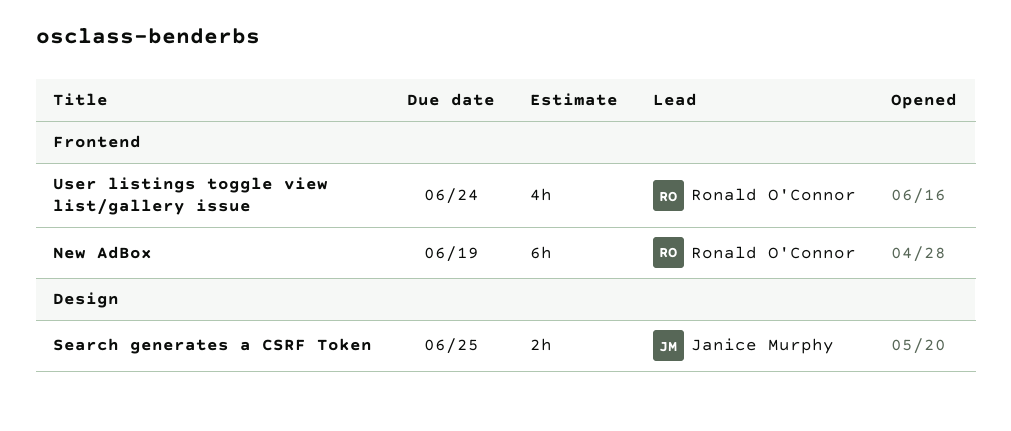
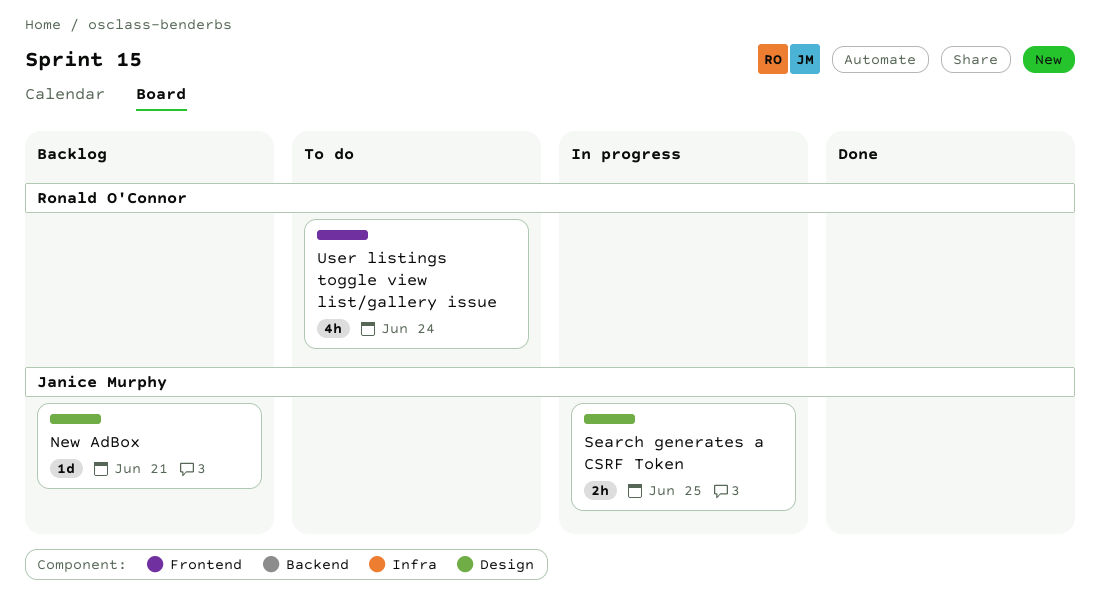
New AdBox, owner: Ronald O'Connor -> Janice Murphy
New AdBox, label: Frontend -> Design
New AdBox, estimate: 6h -> 1d
New AdBox, due: Jun 19 -> Jun 21

